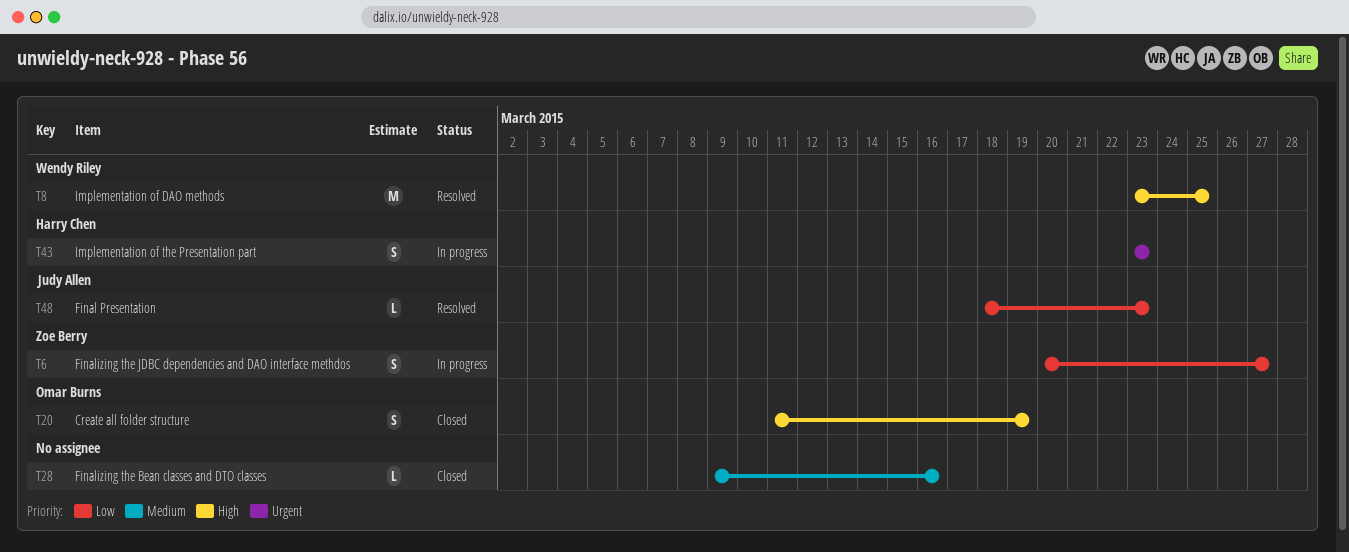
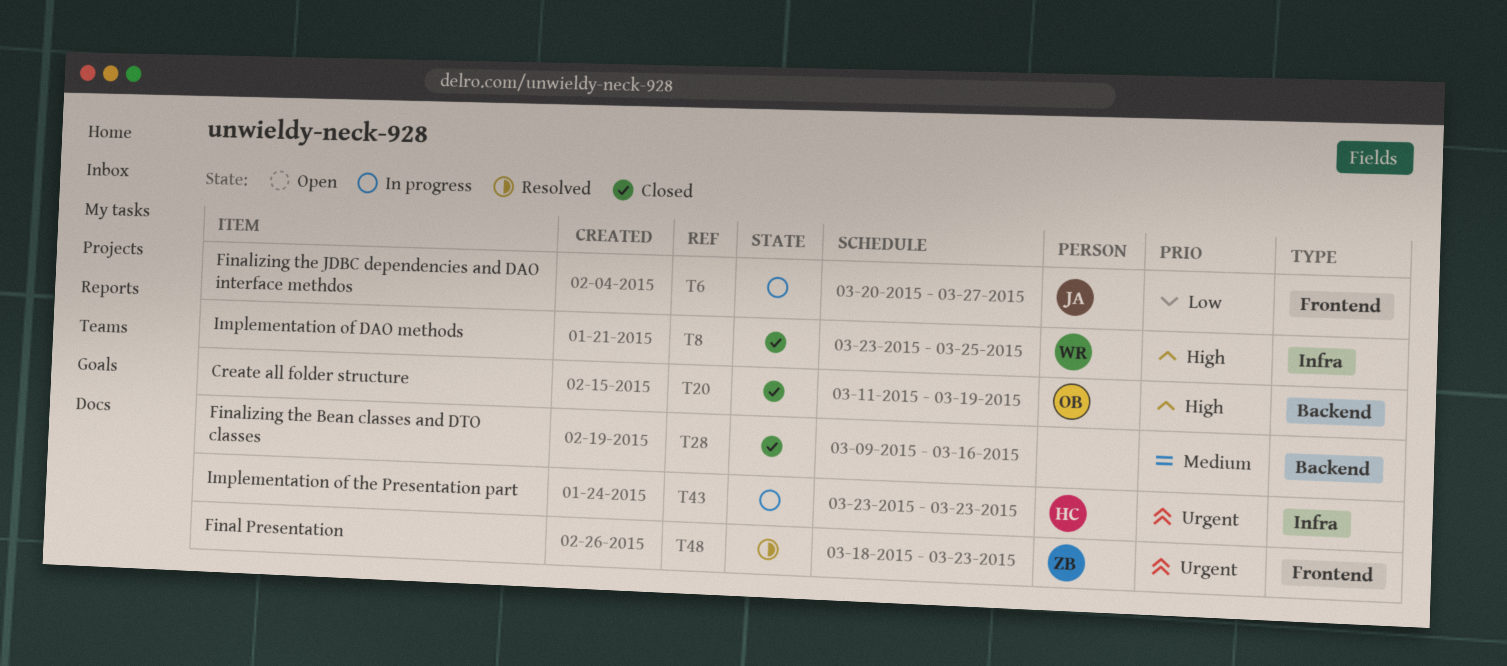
T6, owner: Zoe Berry -> Judy Allen
T8, status: Resolved -> Closed
T48, owner: Judy Allen -> Zoe Berry
T48, priority: Low -> Urgent

